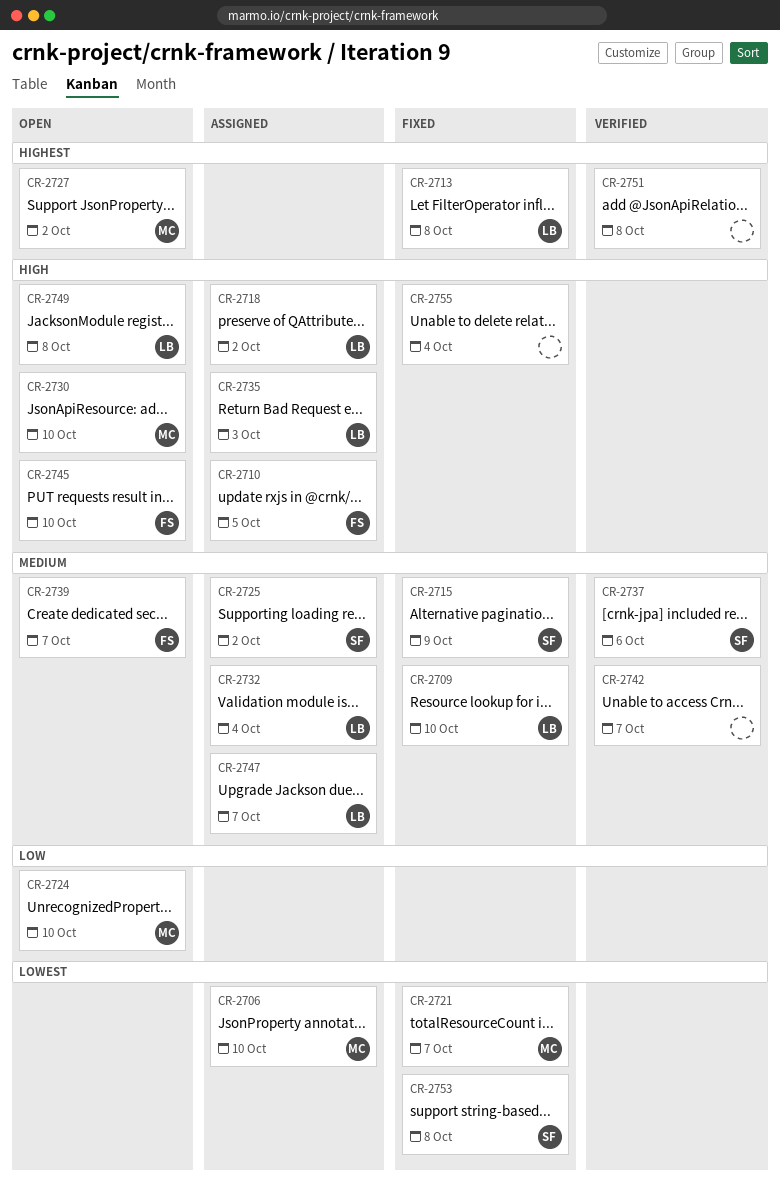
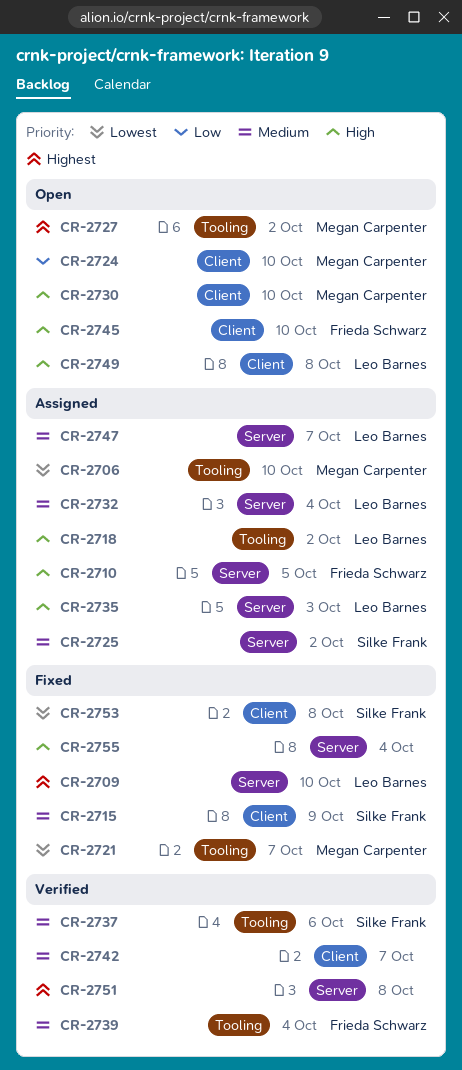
CR-2709, priority: Medium -> Highest
CR-2713: present -> none
CR-2739, status: Open -> Verified
CR-2739, due: Oct 7 -> Oct 4

